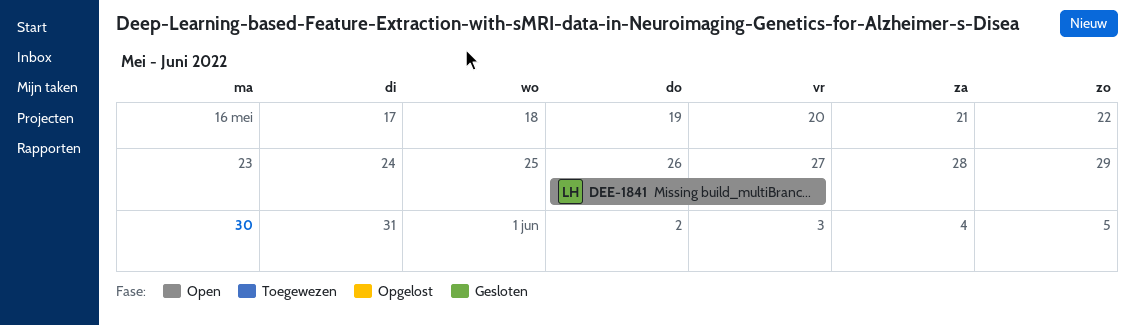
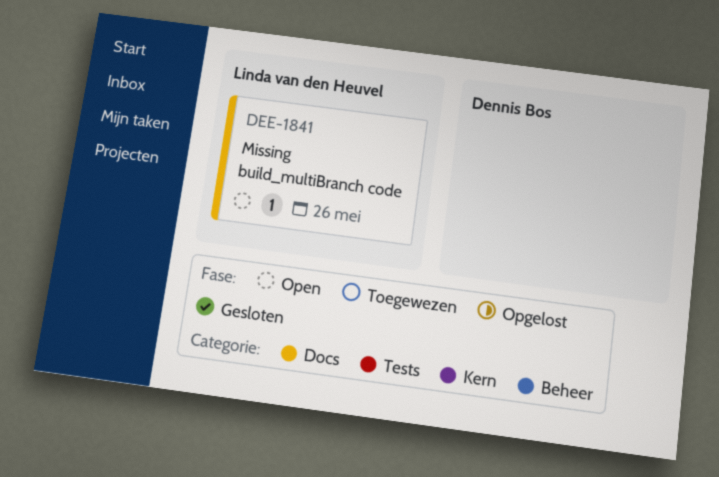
DEE-1841, due: May 27 -> May 26

